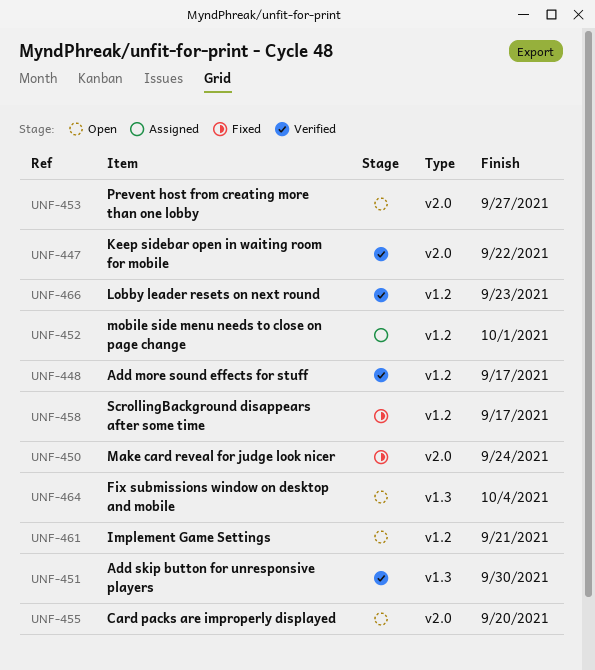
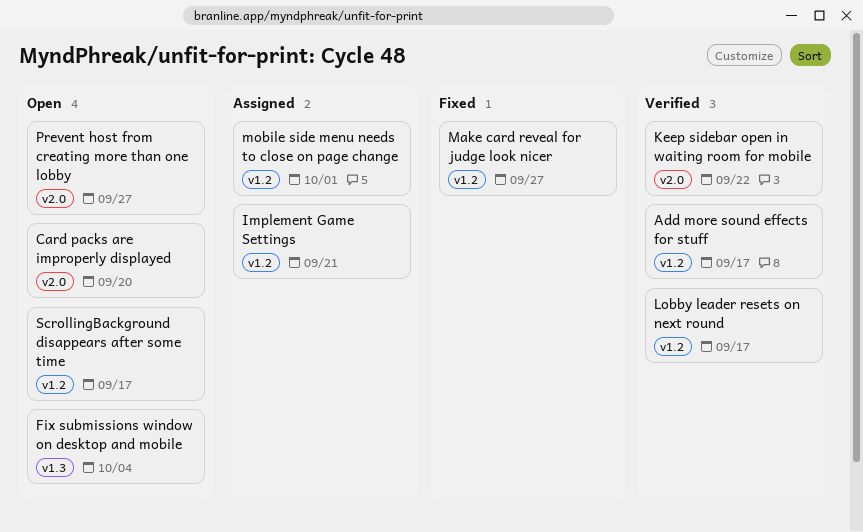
Add skip button for unresponsive players: present -> none
Implement Game Settings, status: Open -> Assigned
Lobby leader resets on next round, due: Sep 23 -> Sep 17
Make card reveal for judge look nicer, label: v2.0 -> v1.2
Make card reveal for judge look nicer, due: Sep 24 -> Sep 27
ScrollingBackground disappears after some time, status: Fixed -> Open

